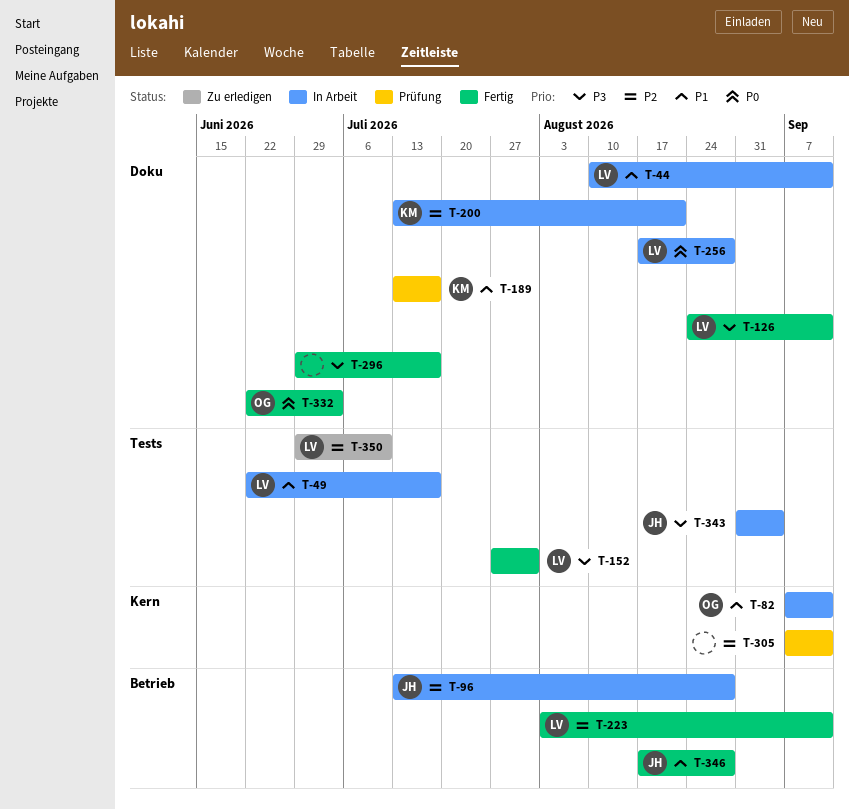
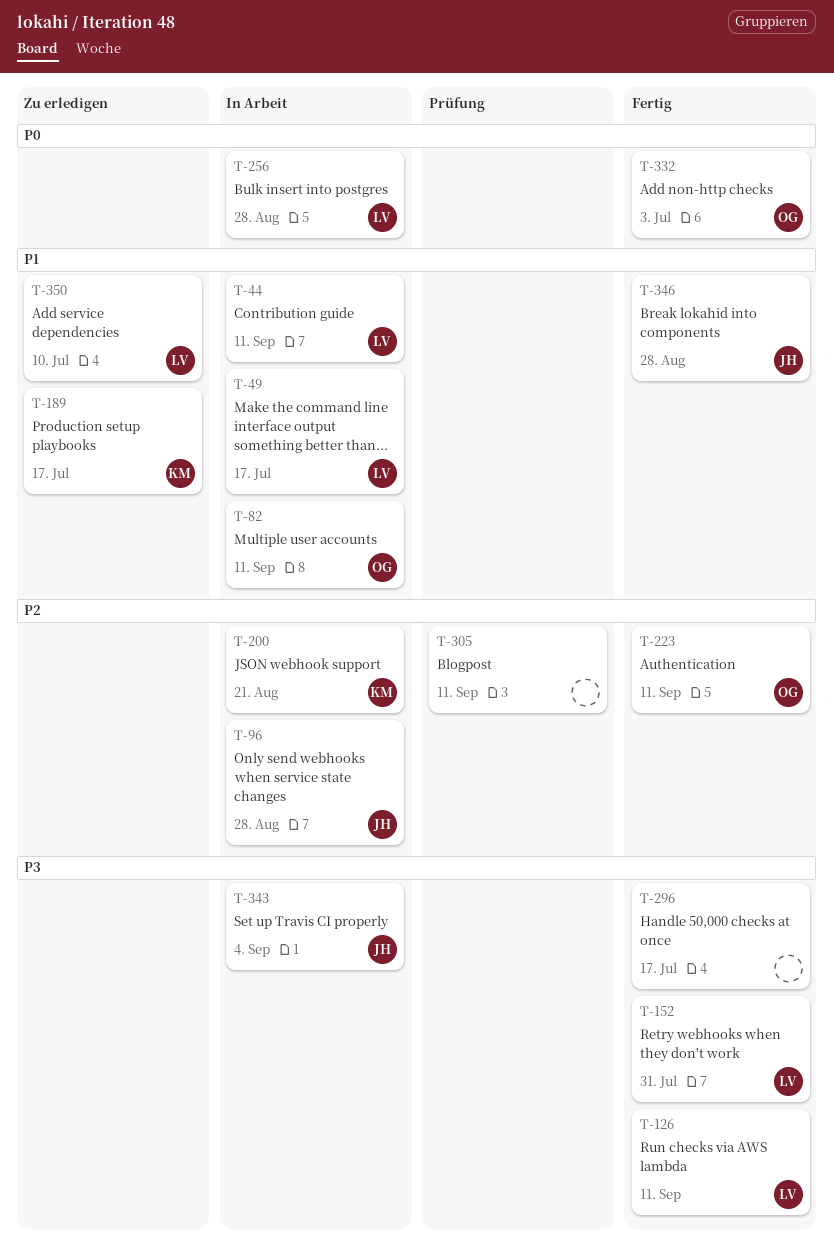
T-189, status: Prüfung -> Zu erledigen
T-223, owner: LV -> OG
T-350, priority: P2 -> P1

